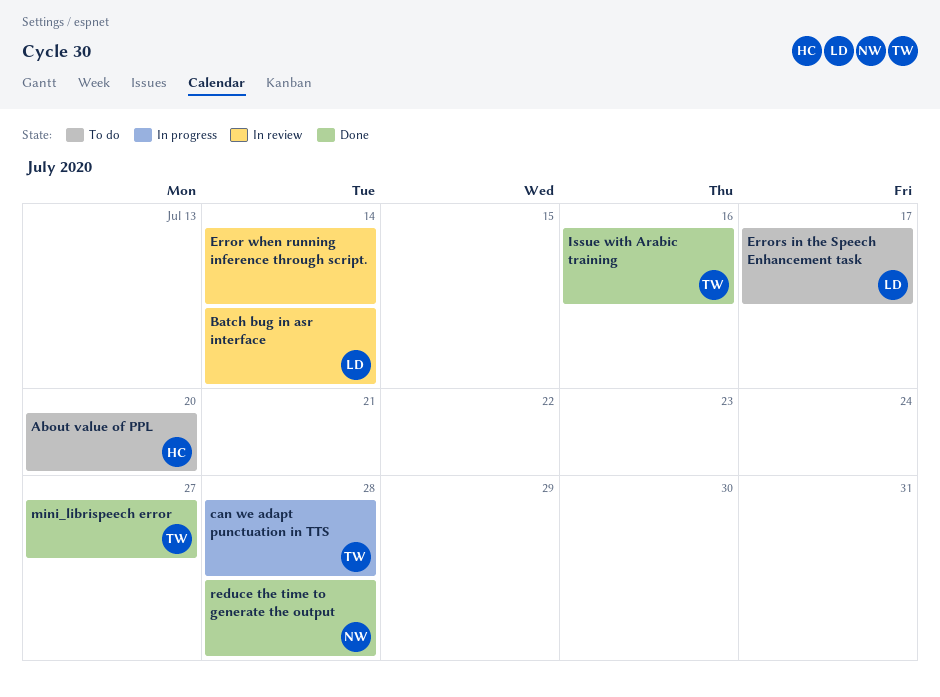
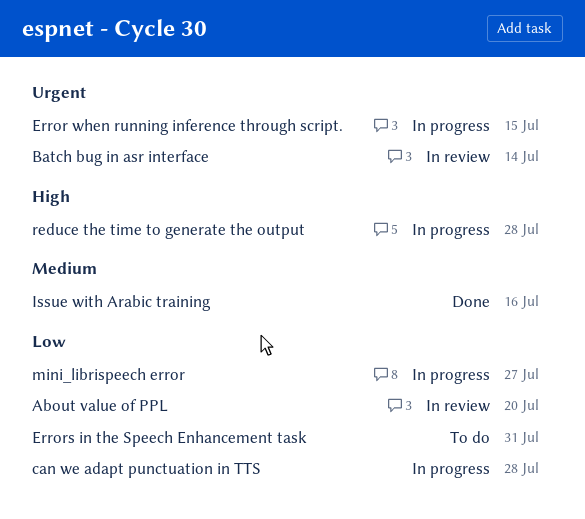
About value of PPL, status: To do -> In review
Error when running inference through script., status: In review -> In progress
Error when running inference through script., due: Jul 14 -> Jul 15
Errors in the Speech Enhancement task, due: Jul 17 -> Jul 31
mini_librispeech error, status: Done -> In progress
reduce the time to generate the output, status: Done -> In progress

